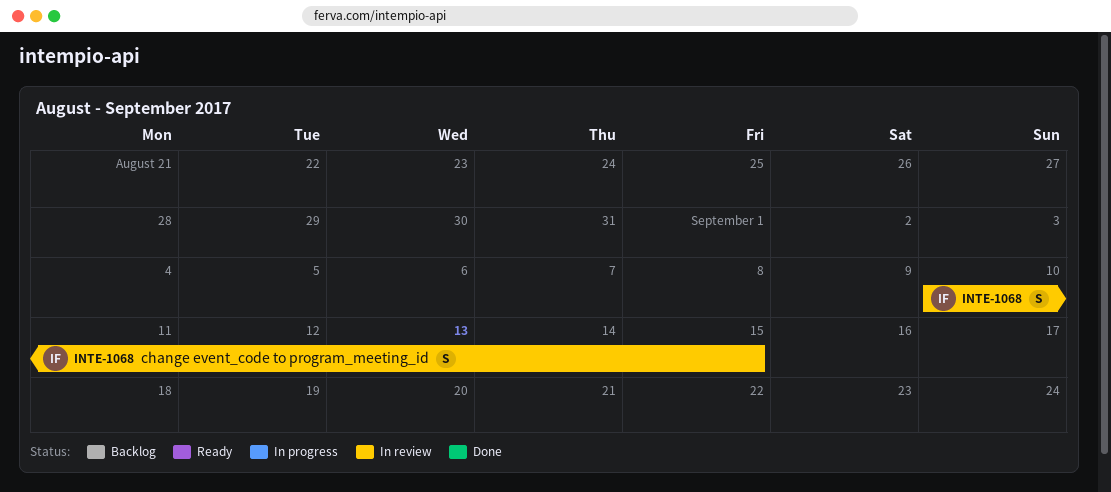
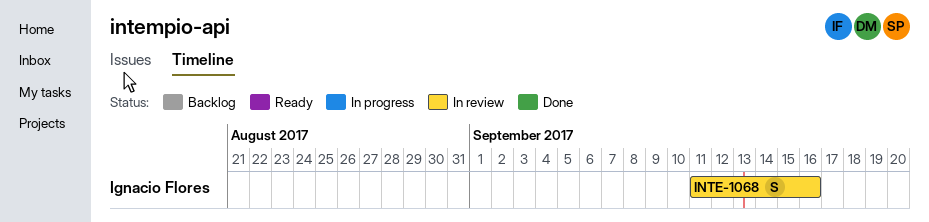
INTE-1068, start: Sep 10 -> Sep 11
INTE-1068, due: Sep 15 -> Sep 16

